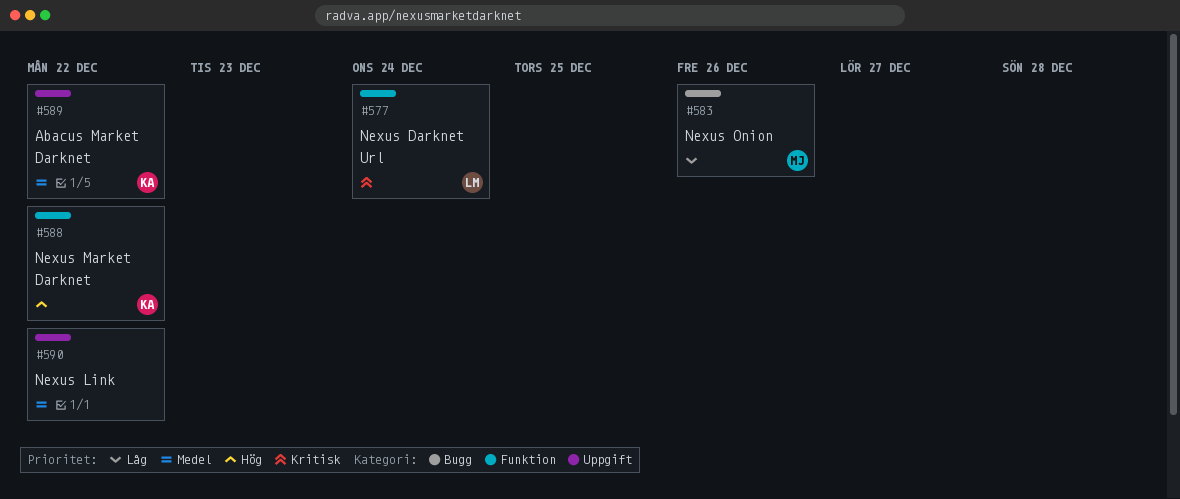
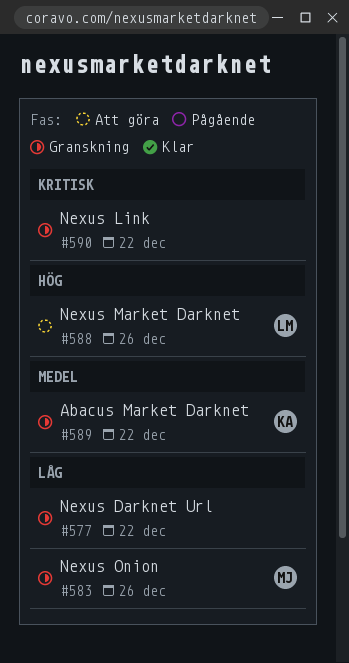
#577, owner: LM -> none
#577, priority: Kritisk -> Låg
#577, due: Dec 24 -> Dec 22
#588, owner: KA -> LM
#588, due: Dec 22 -> Dec 26
#590, priority: Medel -> Kritisk

